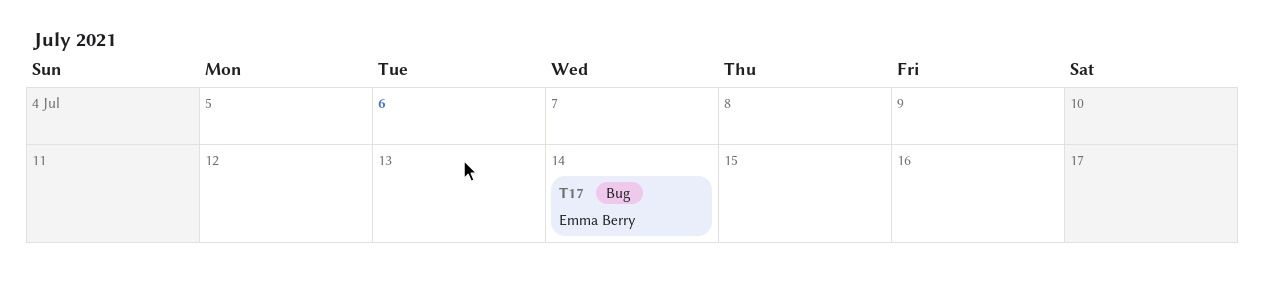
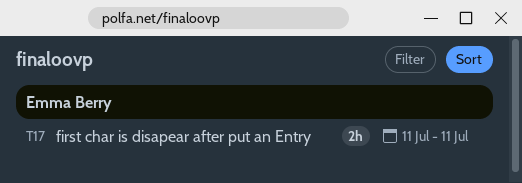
T17, due: Jul 14 -> Jul 11

